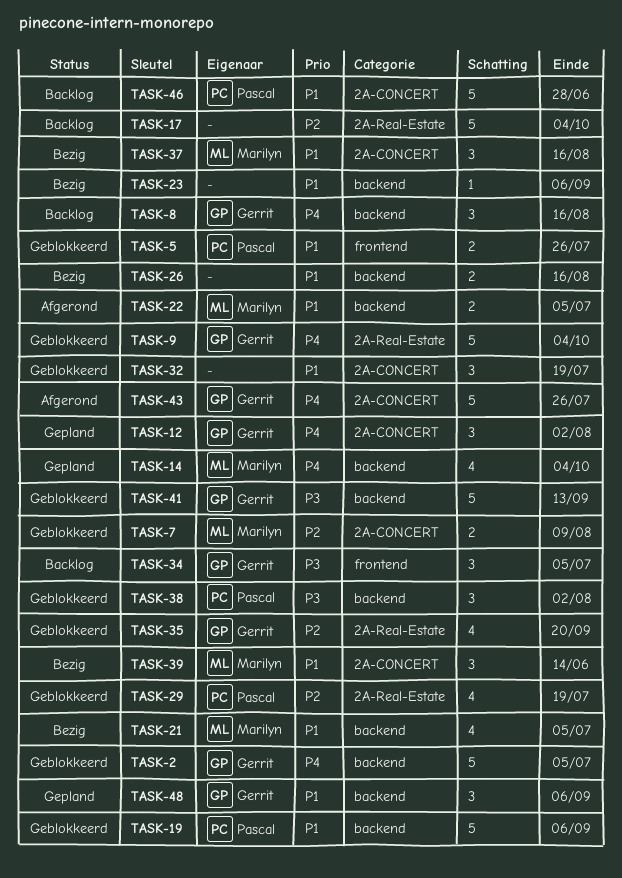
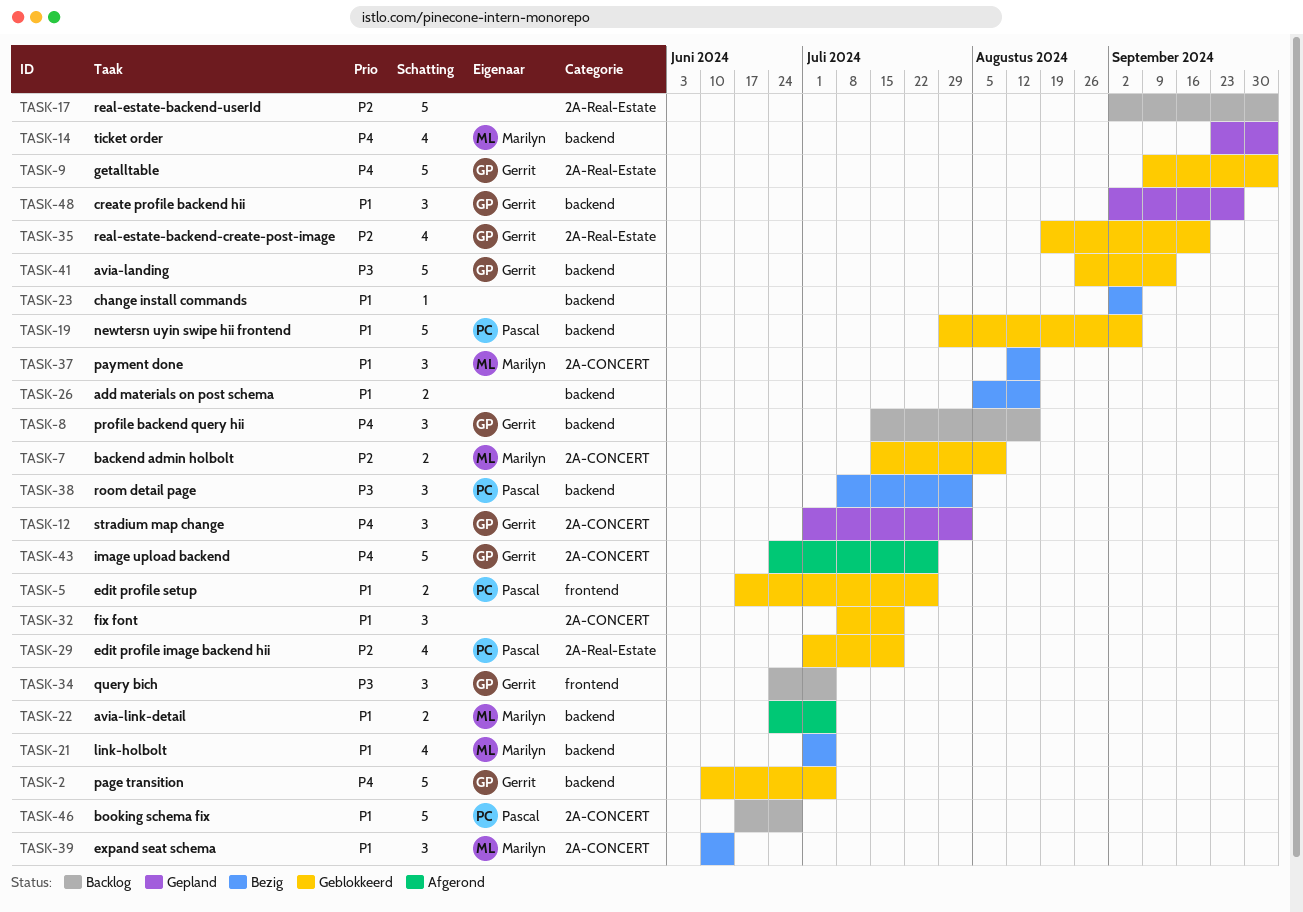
TASK-38, status: Geblokkeerd -> Bezig
TASK-48, due: Sep 6 -> Sep 27

